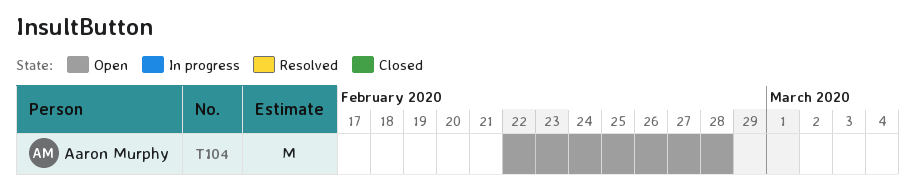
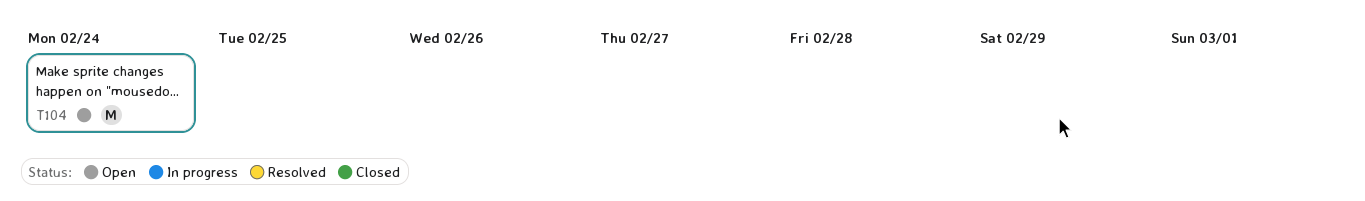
T104, due: Feb 28 -> Feb 24

